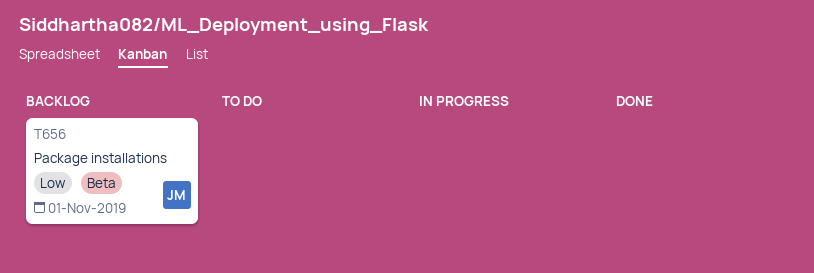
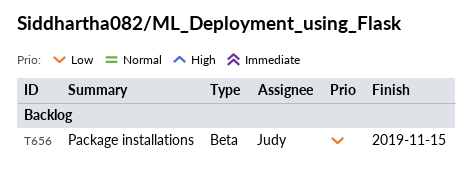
T656, due: Nov 1 -> Nov 15

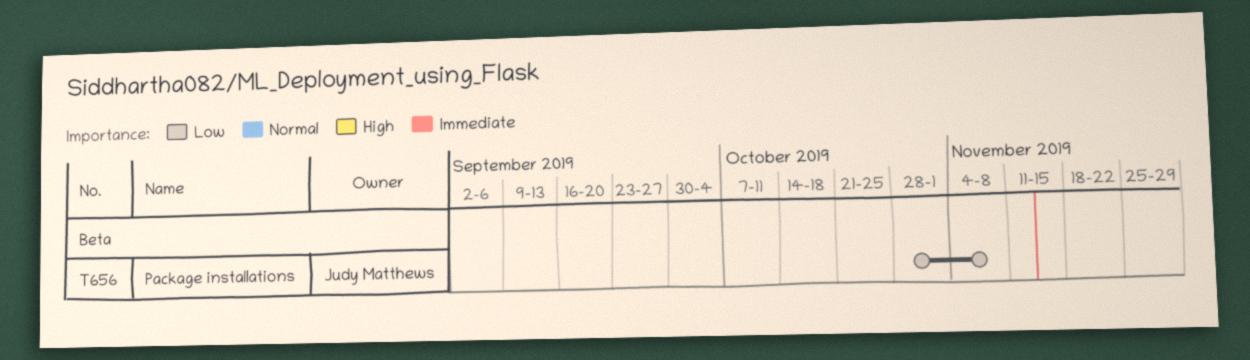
T656, due: Nov 15 -> Nov 8

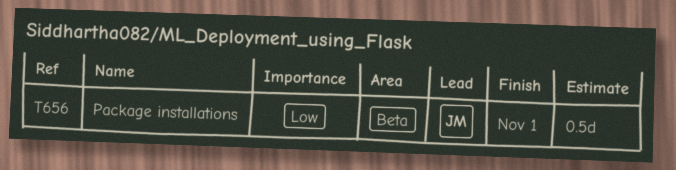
T656, due: Nov 8 -> Nov 1

